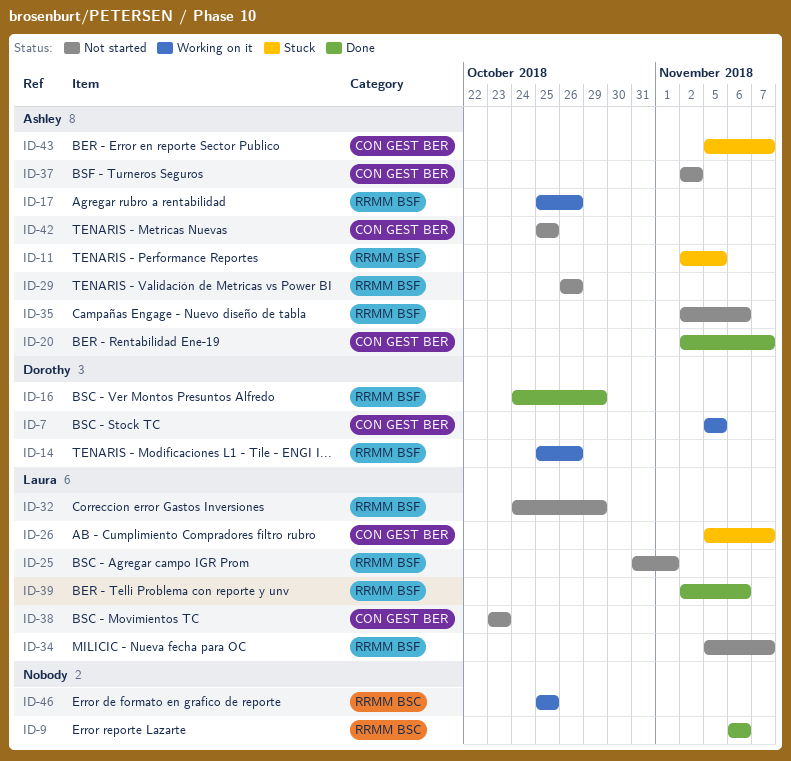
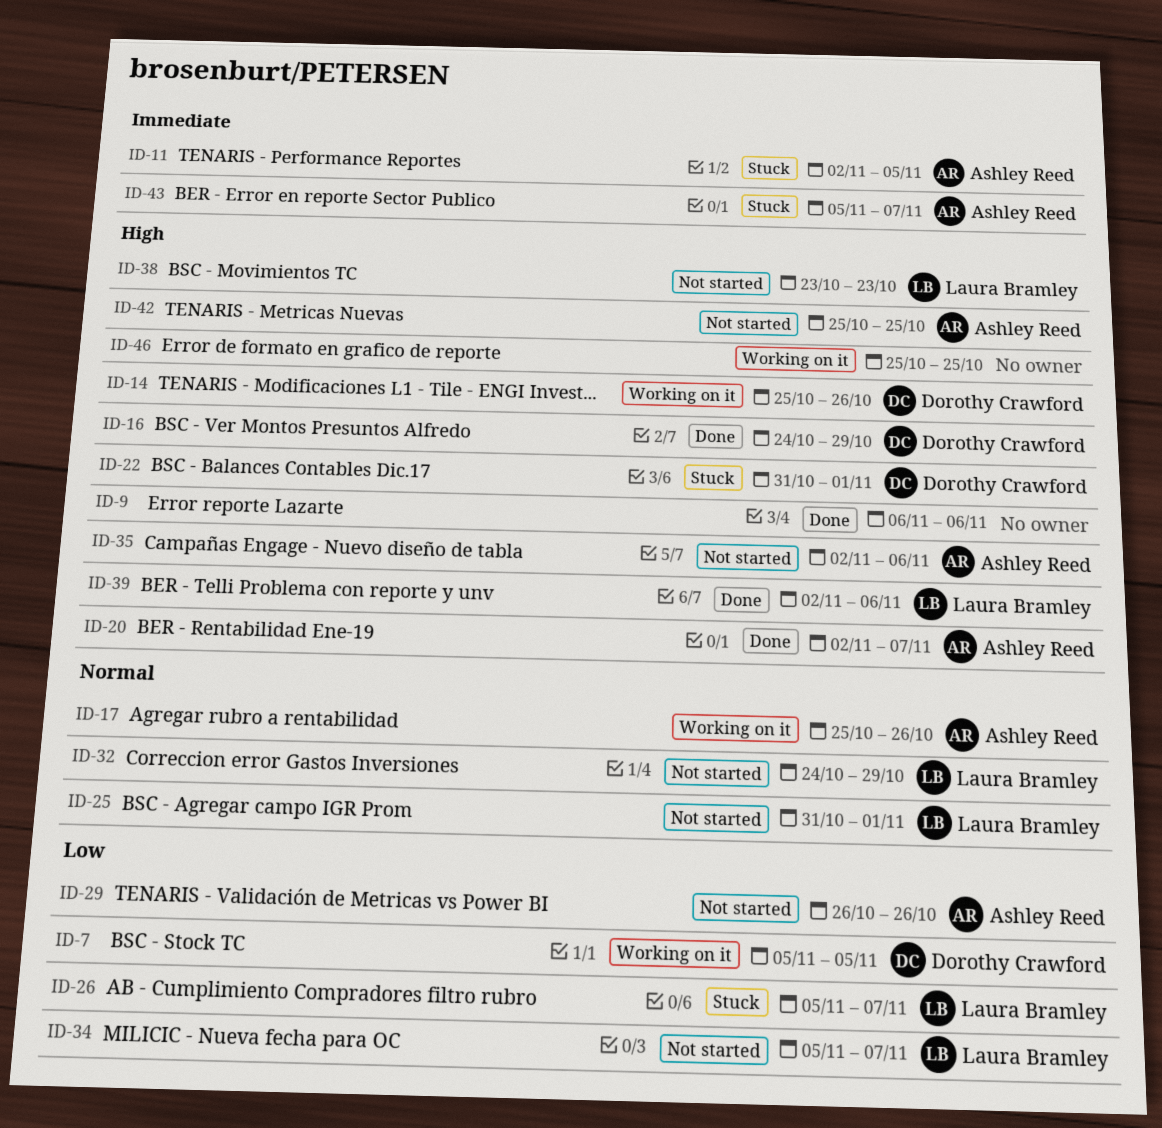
ID-22: none -> present
ID-37: present -> none

